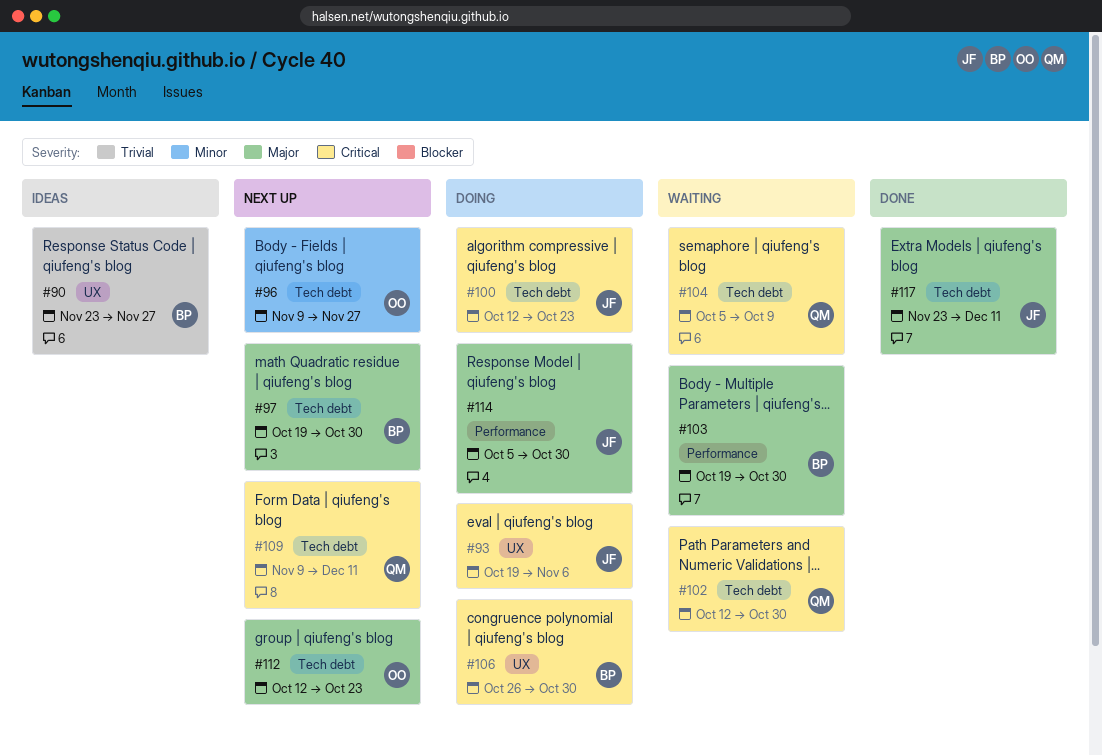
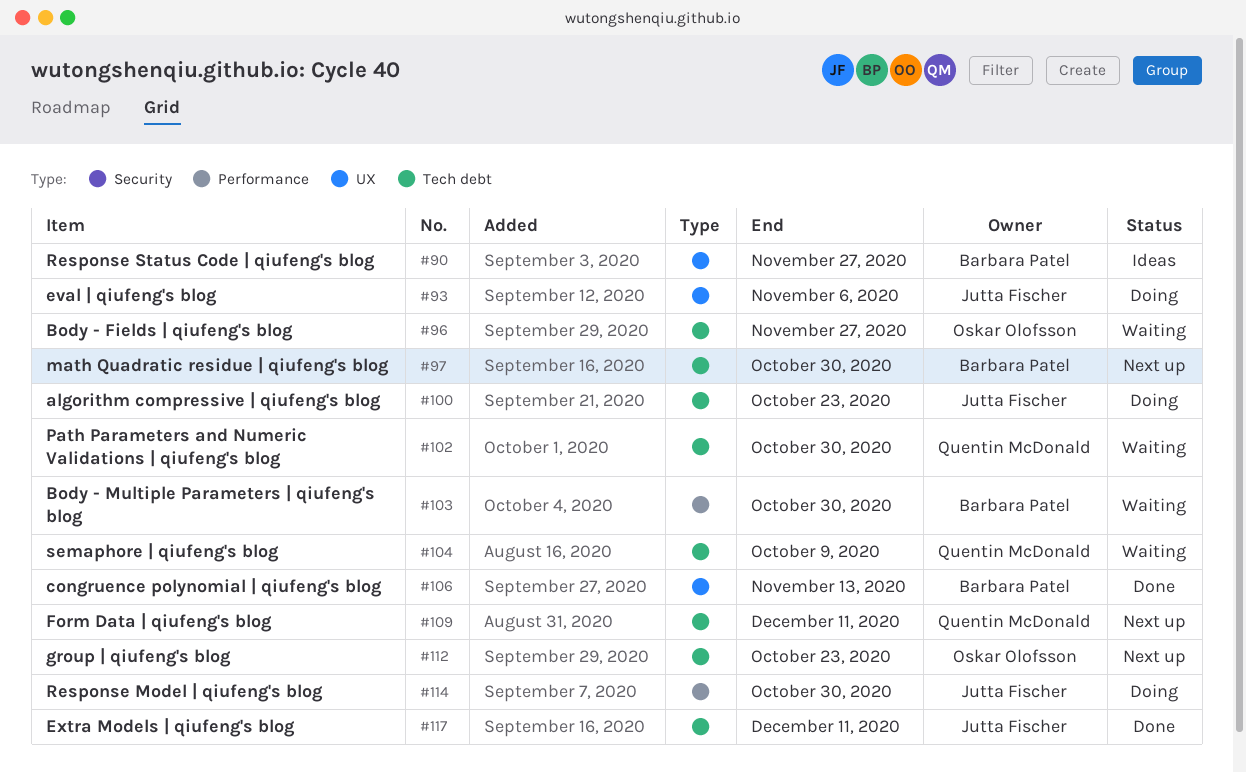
#96, status: Next up -> Waiting
#106, status: Doing -> Done
#106, due: Oct 30 -> Nov 13

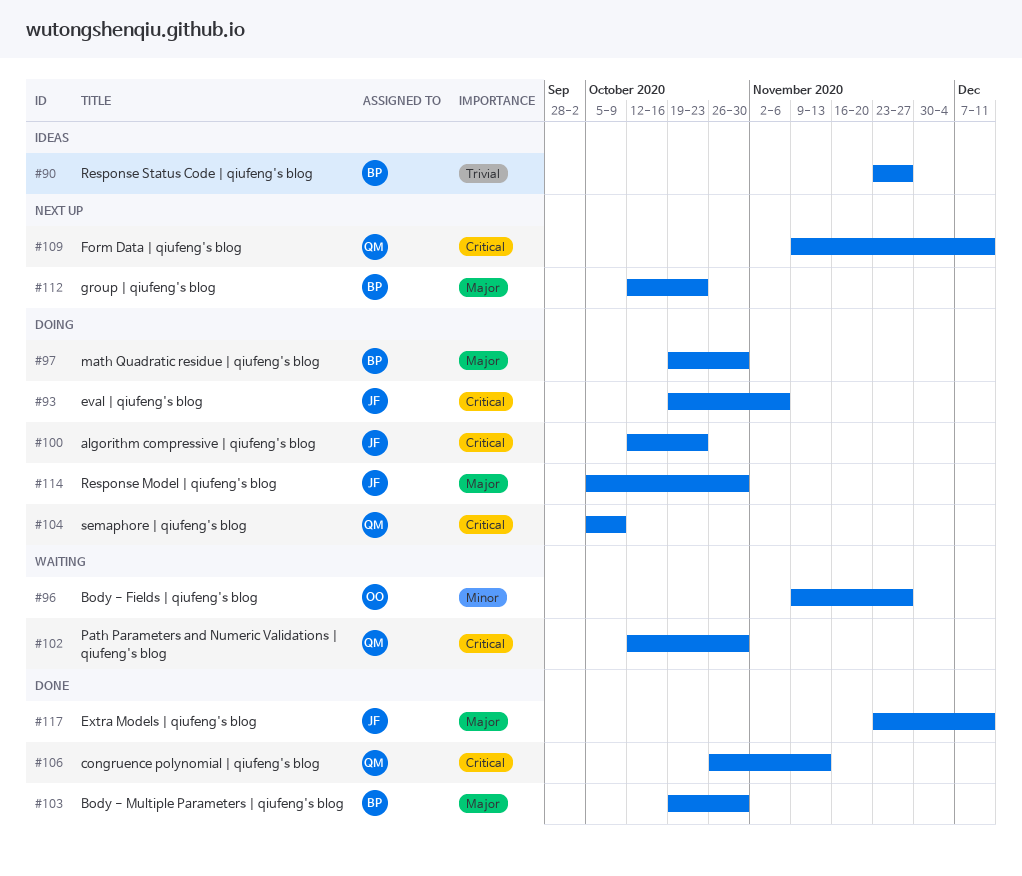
#97, status: Next up -> Doing
#103, status: Waiting -> Done
#104, status: Waiting -> Doing
#106, owner: Barbara Patel -> Quentin McDonald
#112, owner: Oskar Olofsson -> Barbara Patel

